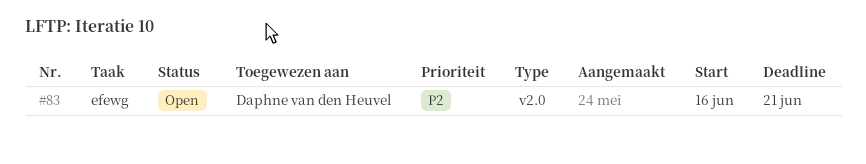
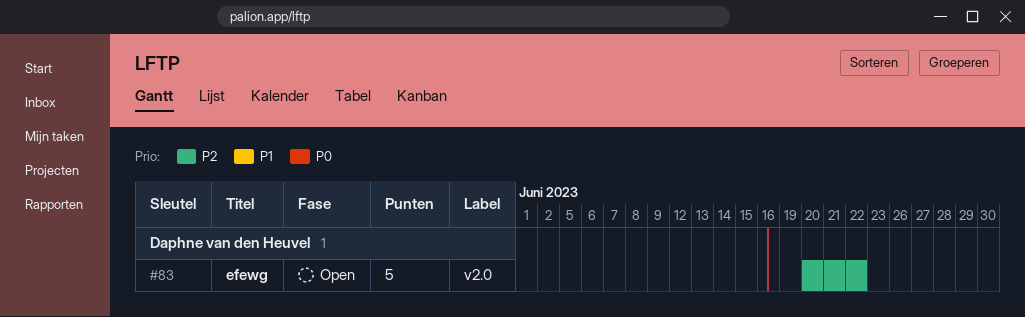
#83, start: Jun 16 -> Jun 20
#83, due: Jun 21 -> Jun 22

